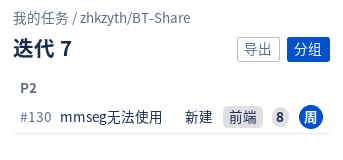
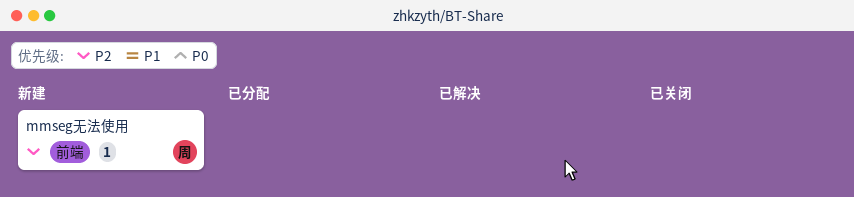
mmseg无法使用, estimate: 8 -> 1

